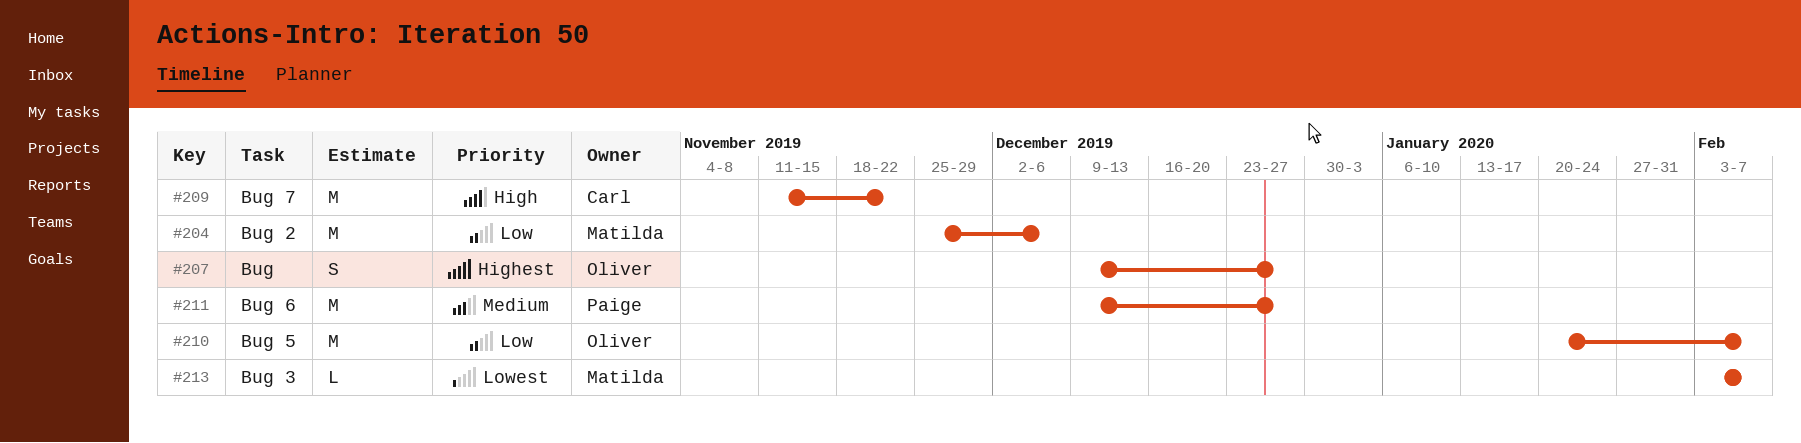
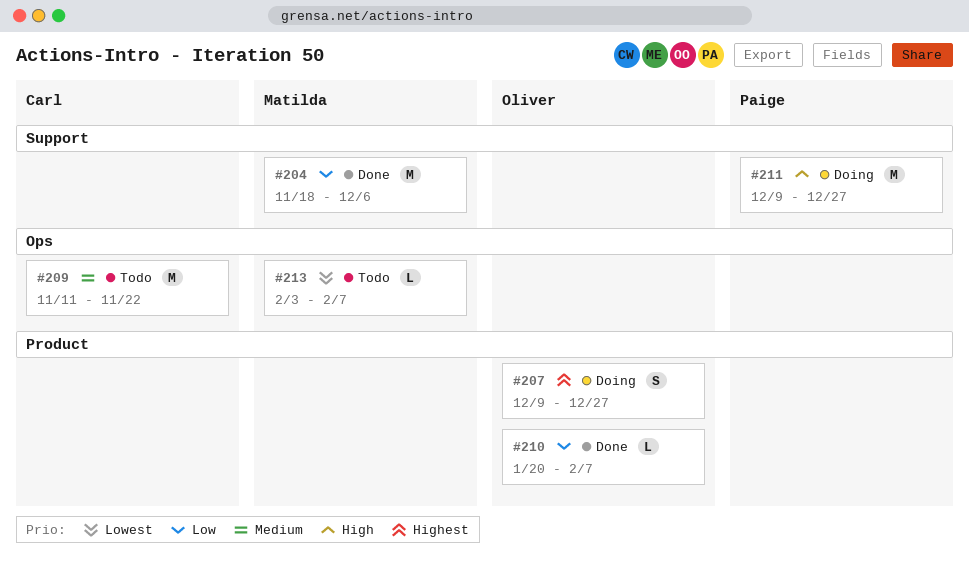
#204, start: Nov 25 -> Nov 18
#209, priority: High -> Medium
#210, estimate: M -> L
#211, priority: Medium -> High

